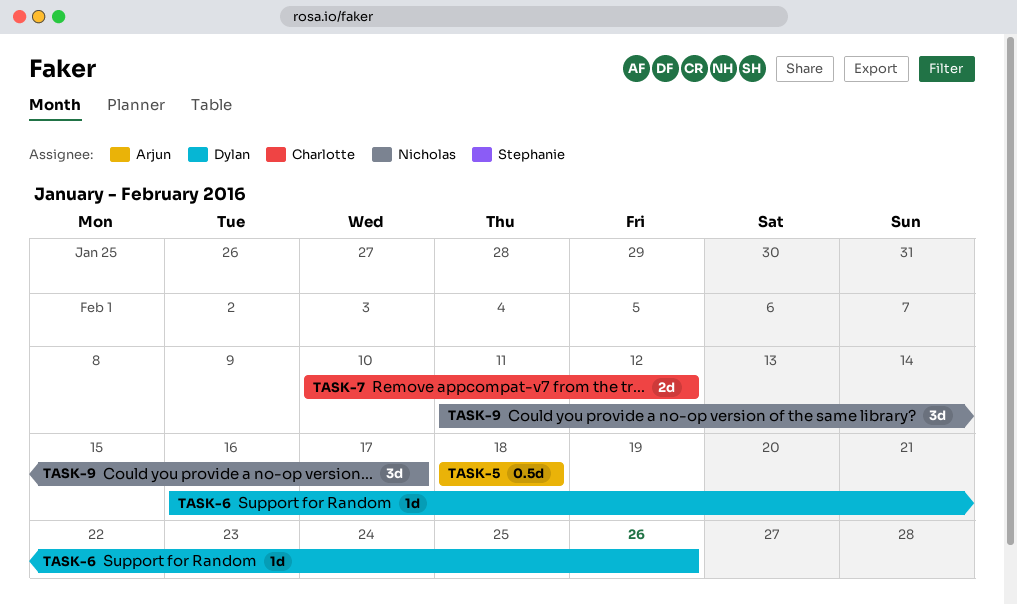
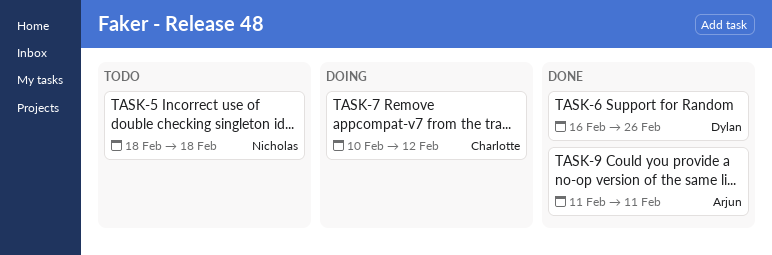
TASK-5, owner: Arjun -> Nicholas
TASK-9, owner: Nicholas -> Arjun
TASK-9, due: Feb 17 -> Feb 11

